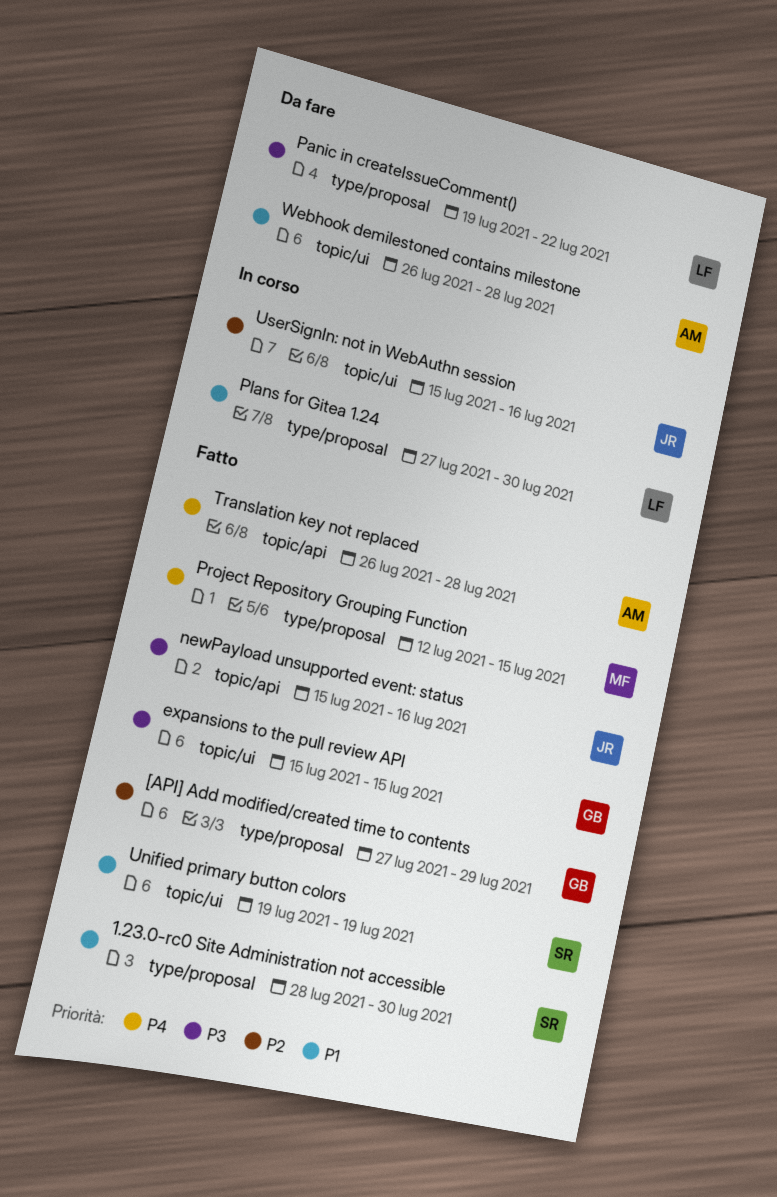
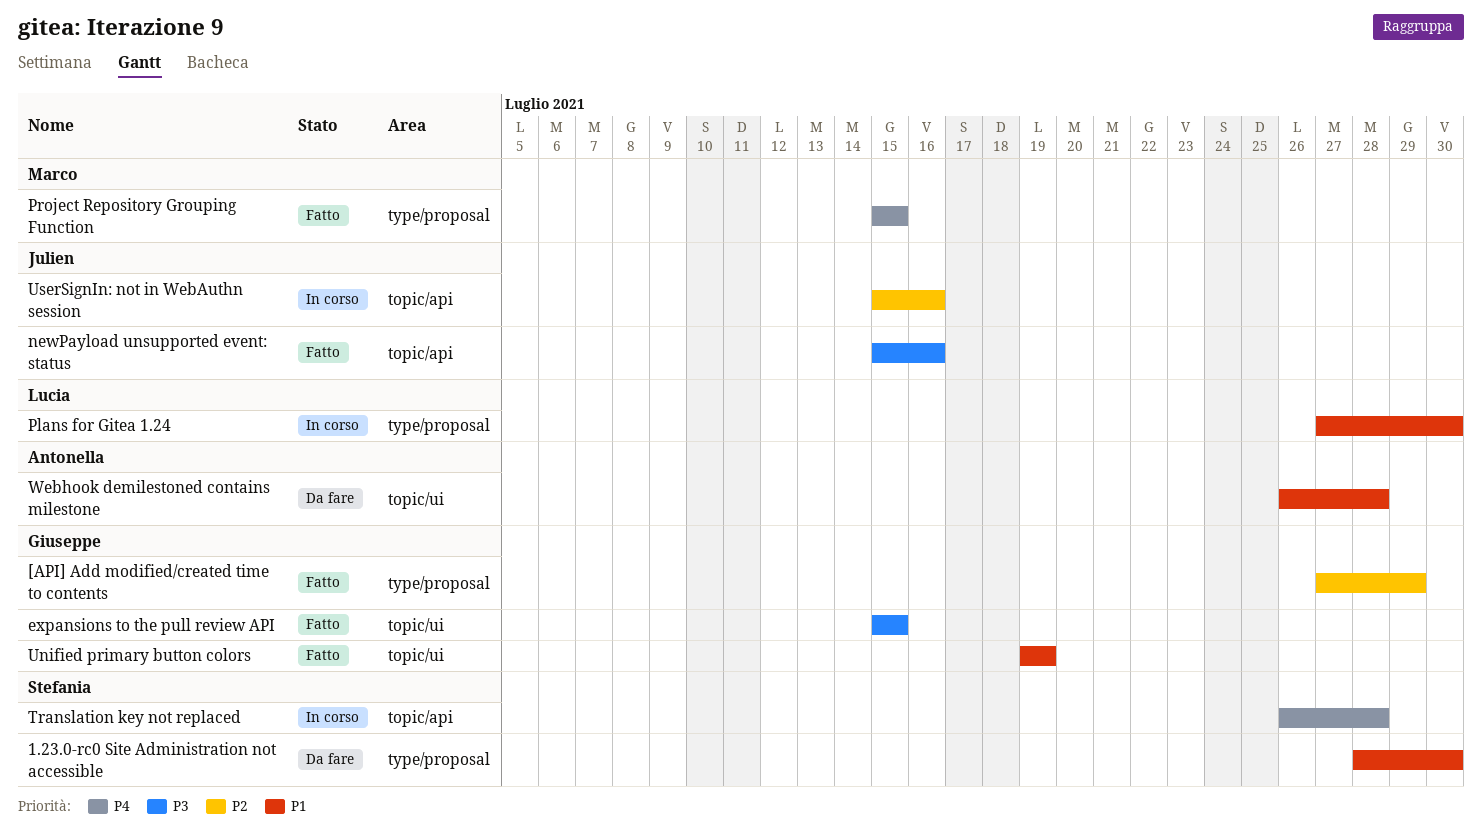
1.23.0-rc0 Site Administration not accessible, status: Fatto -> Da fare
Panic in createIssueComment(): present -> none
Project Repository Grouping Function, start: Jul 12 -> Jul 15
Translation key not replaced, status: Fatto -> In corso
Translation key not replaced, owner: Antonella -> Stefania
Unified primary button colors, owner: Stefania -> Giuseppe
UserSignIn: not in WebAuthn session, label: topic/ui -> topic/api

